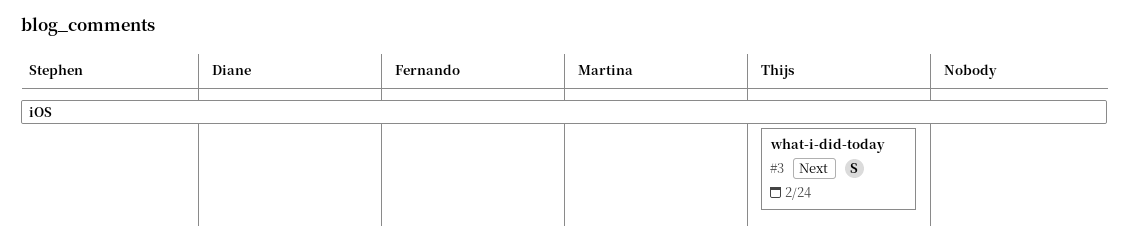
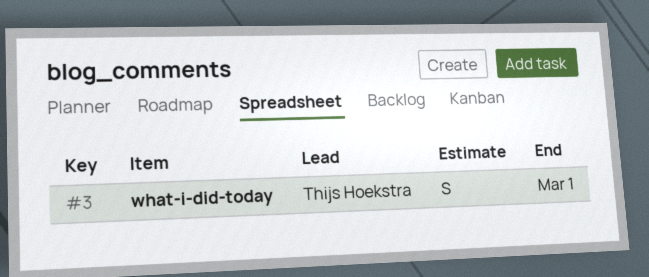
#3, due: Feb 24 -> Mar 1

